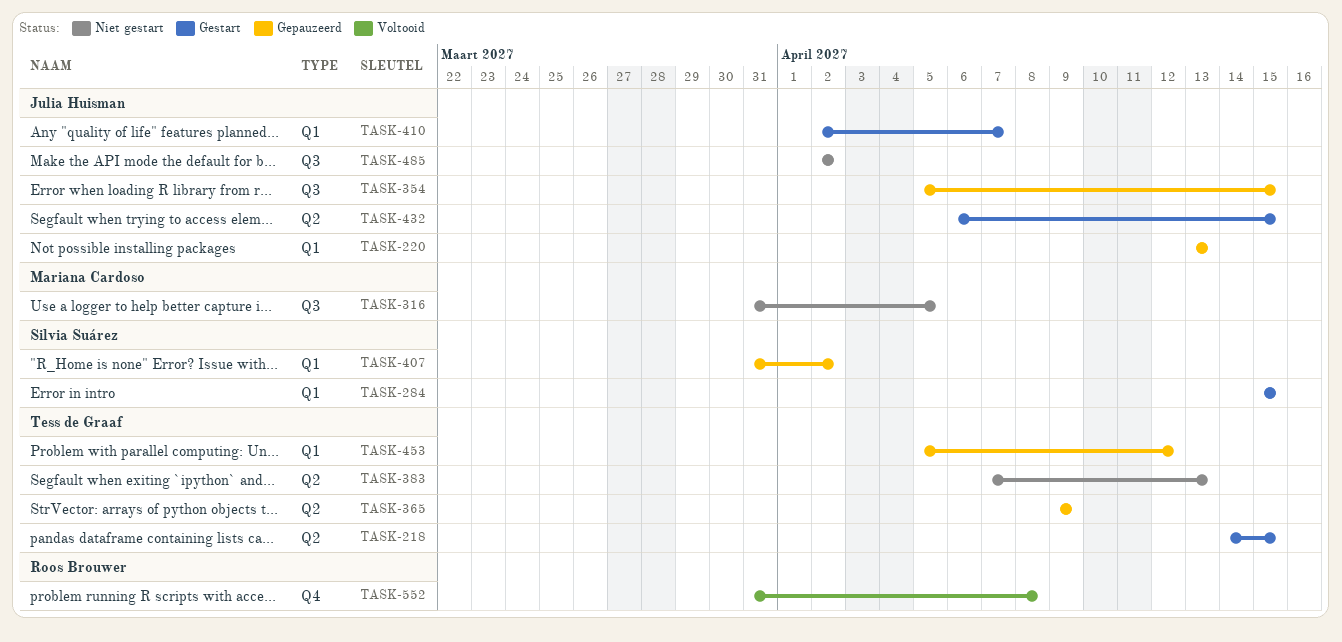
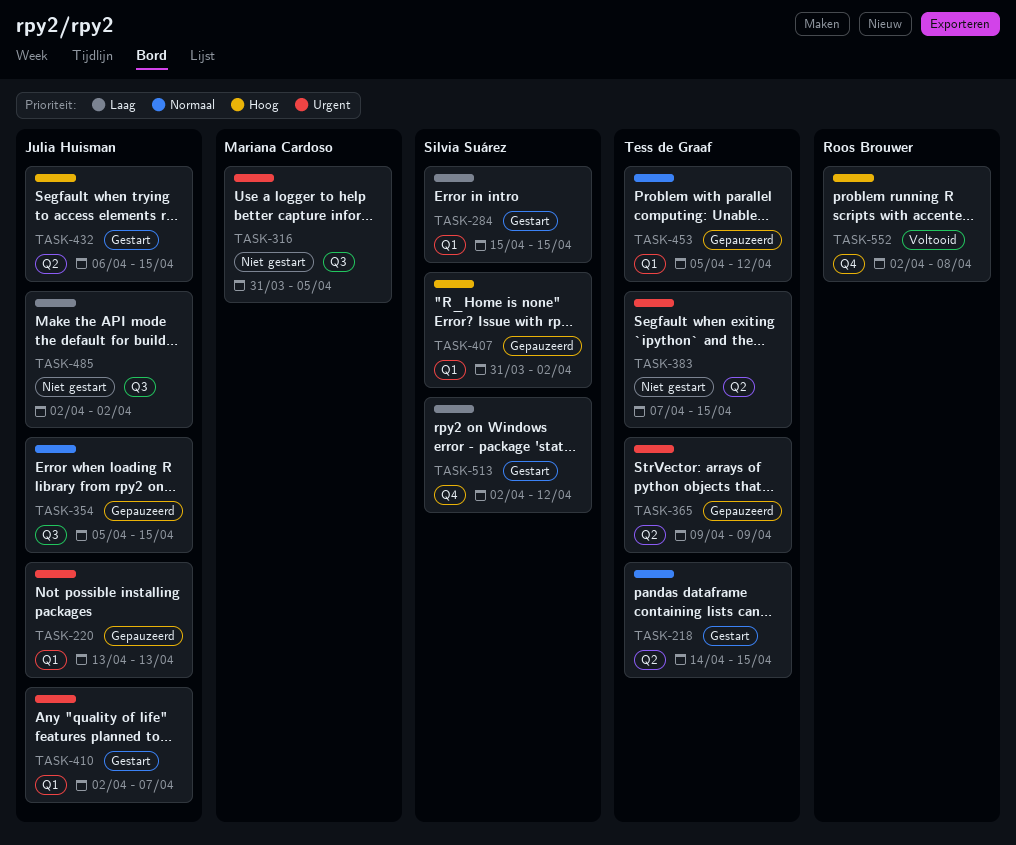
TASK-383, due: Apr 13 -> Apr 15
TASK-513: none -> present
TASK-552, start: Mar 31 -> Apr 2

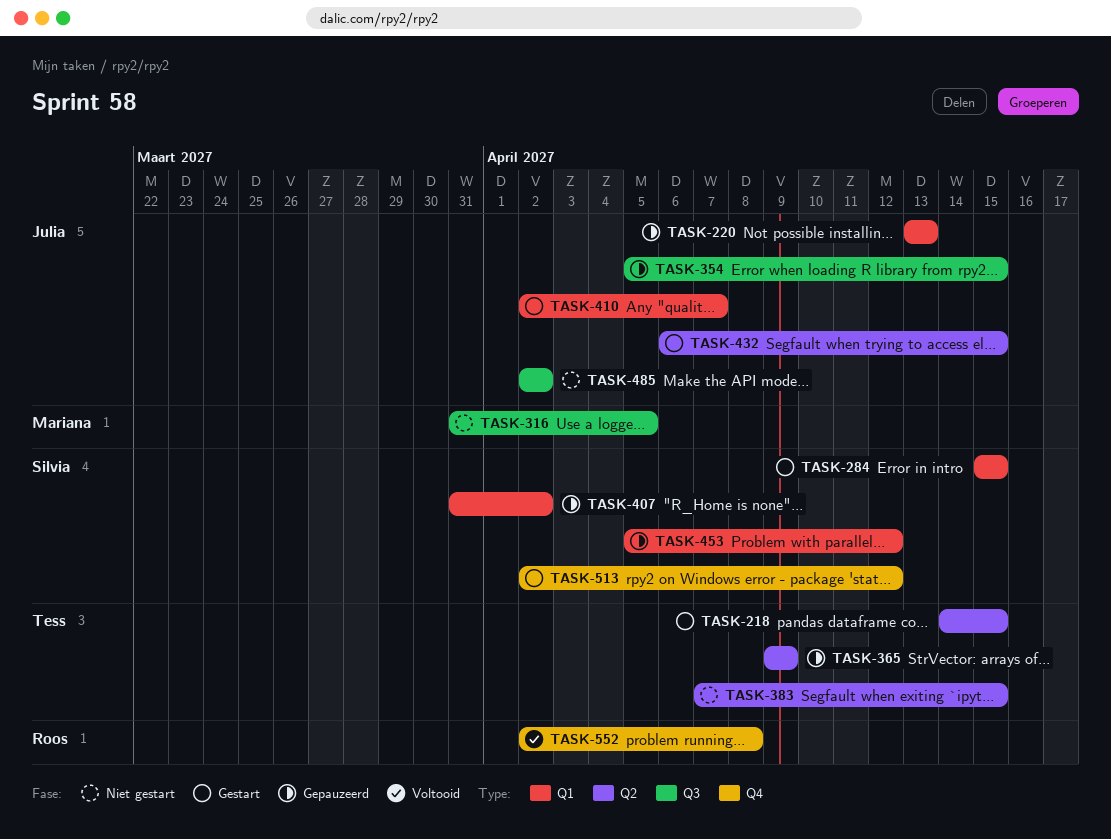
TASK-453, owner: Tess de Graaf -> Silvia Suárez

